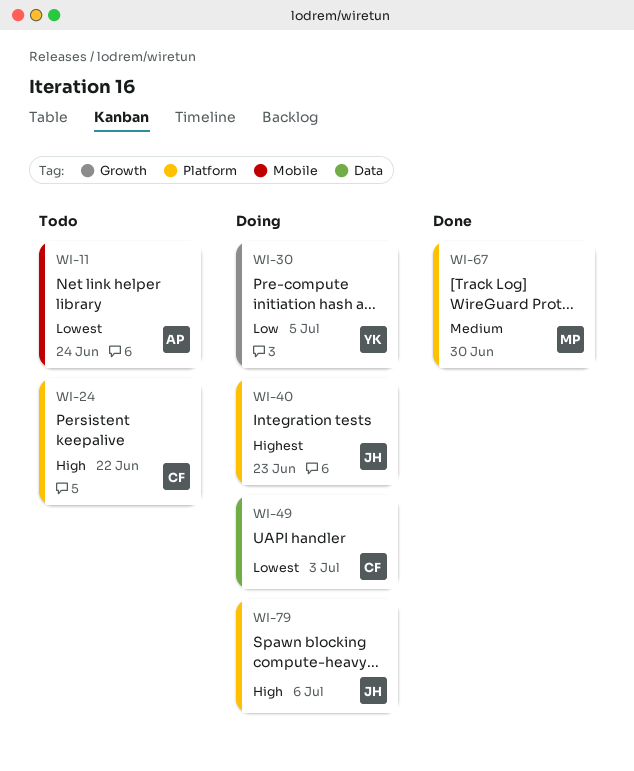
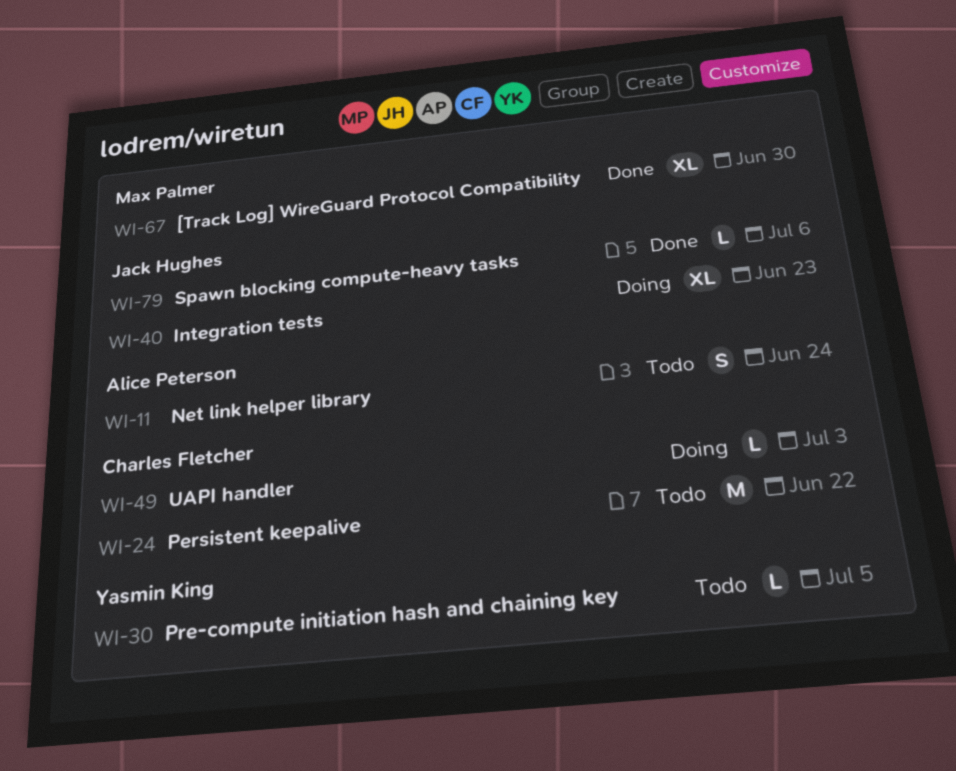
WI-30, status: Doing -> Todo
WI-79, status: Doing -> Done

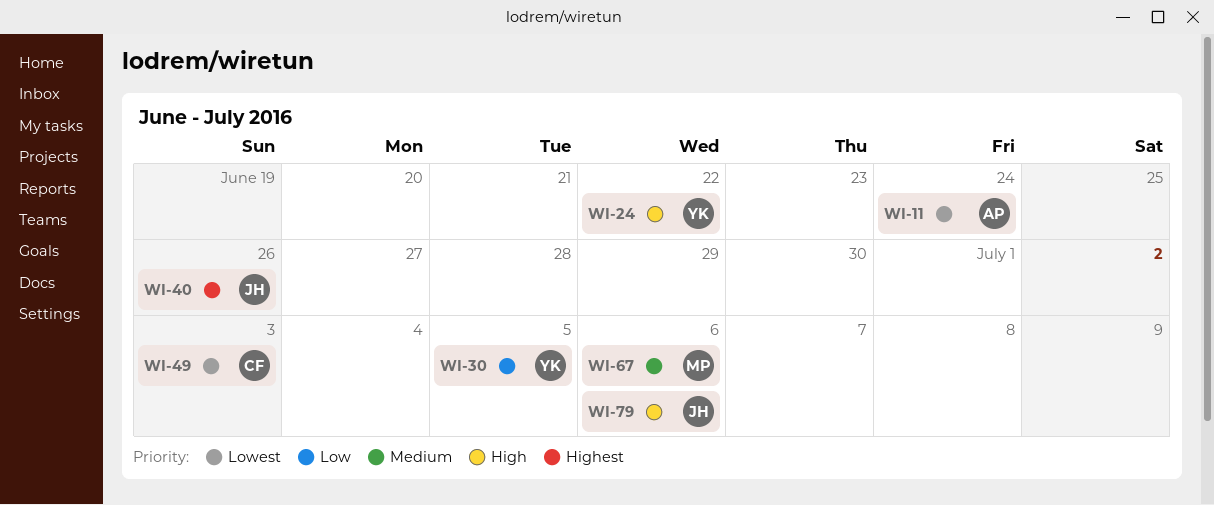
WI-24, owner: Charles Fletcher -> Yasmin King
WI-40, due: Jun 23 -> Jun 26
WI-67, due: Jun 30 -> Jul 6

